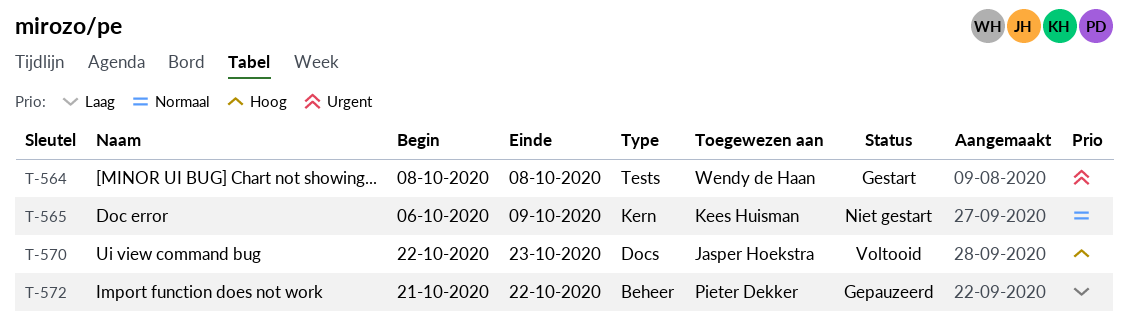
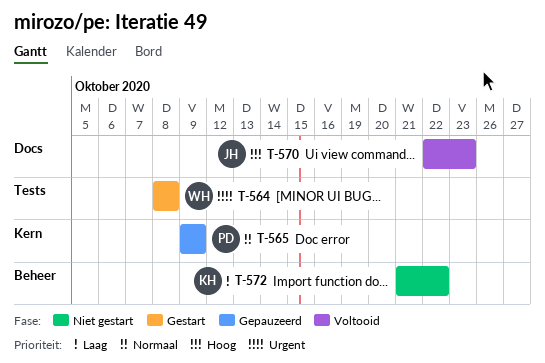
T-565, status: Niet gestart -> Gepauzeerd
T-565, owner: Kees Huisman -> Pieter Dekker
T-565, start: Oct 6 -> Oct 9
T-572, status: Gepauzeerd -> Niet gestart
T-572, owner: Pieter Dekker -> Kees Huisman

